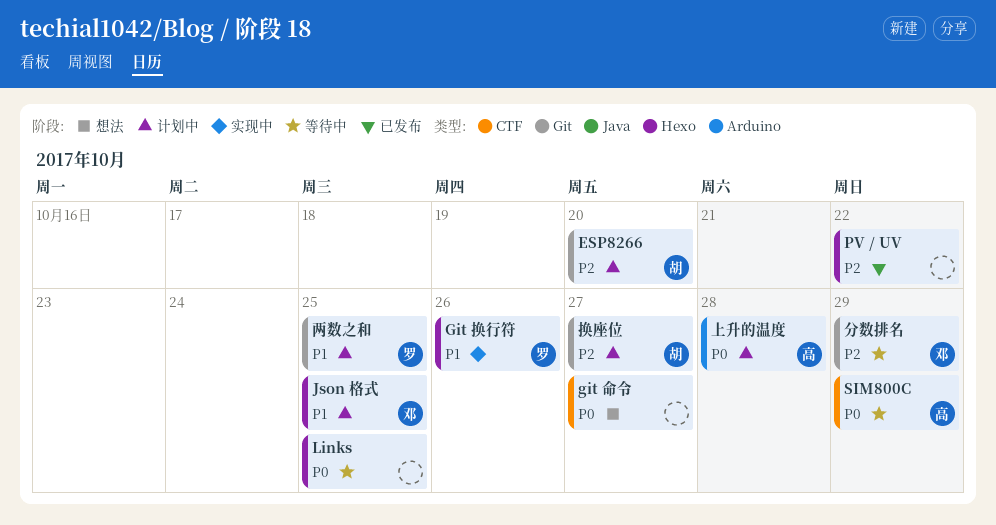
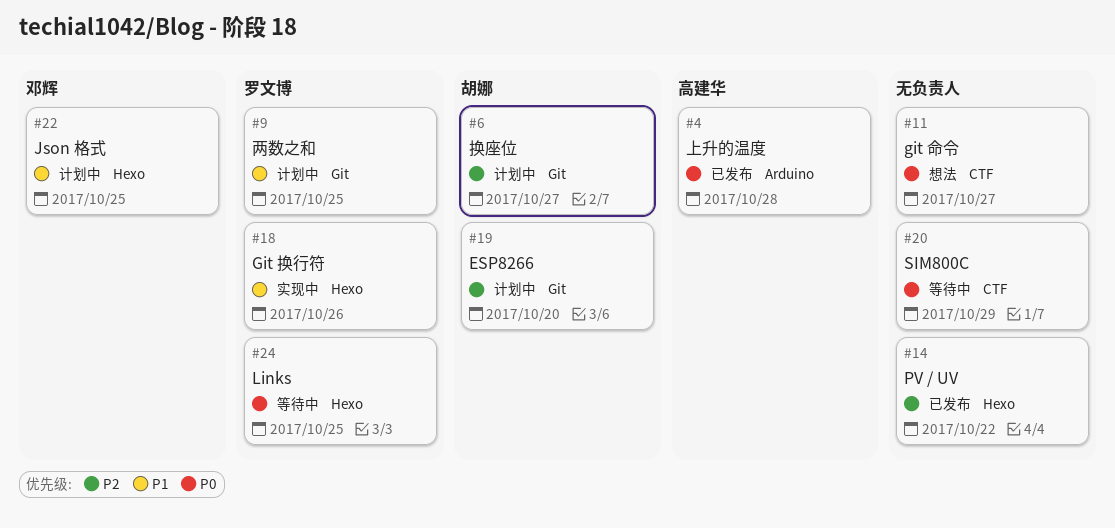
Links, owner: none -> 罗文博
SIM800C, owner: 高建华 -> none
上升的温度, status: 计划中 -> 已发布
分数排名: present -> none

